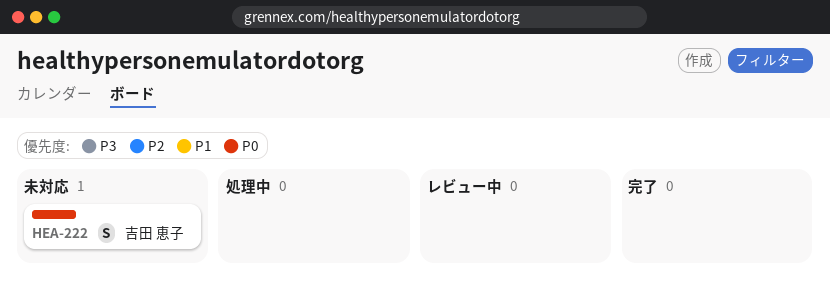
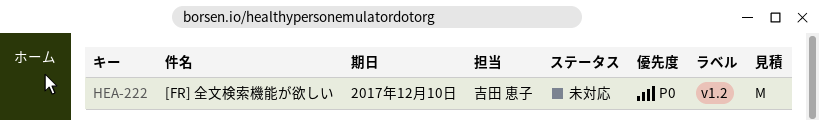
HEA-222, estimate: S -> M

